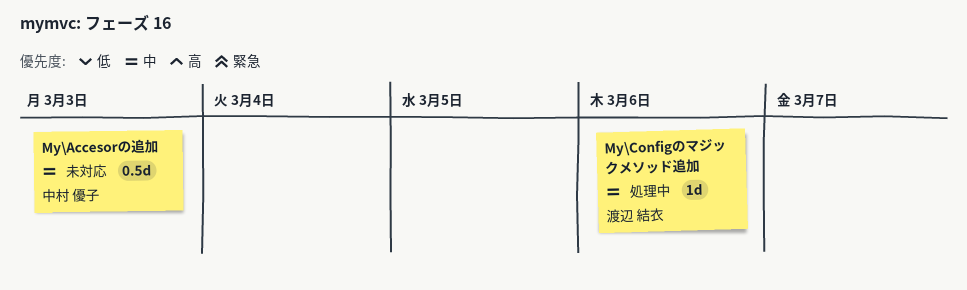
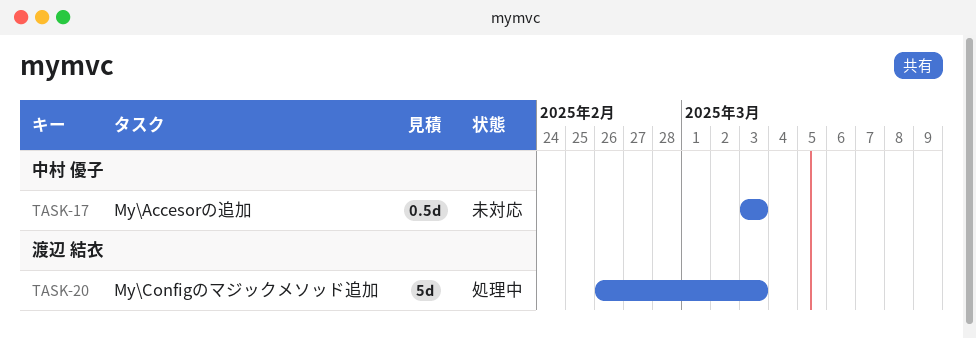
My\Configのマジックメソッド追加, estimate: 1d -> 5d
My\Configのマジックメソッド追加, due: Mar 6 -> Mar 3

